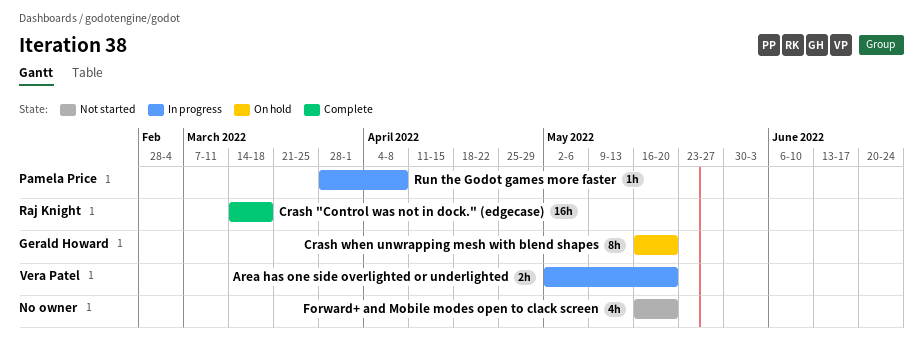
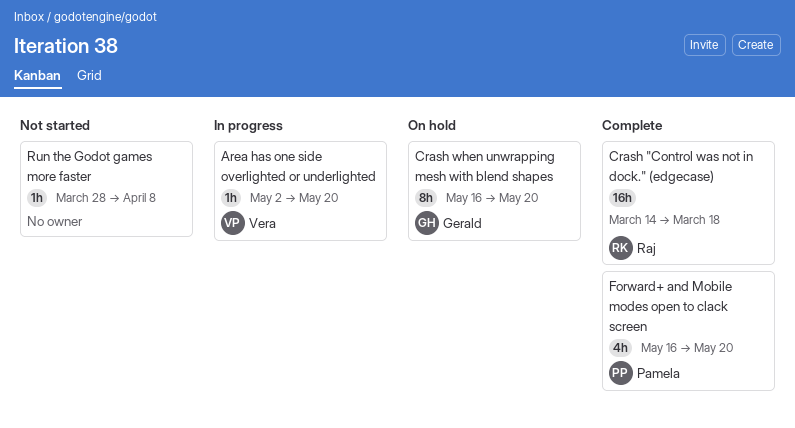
Area has one side overlighted or underlighted, estimate: 2h -> 1h
Forward+ and Mobile modes open to clack screen, status: Not started -> Complete
Forward+ and Mobile modes open to clack screen, owner: none -> Pamela Price
Run the Godot games more faster, status: In progress -> Not started
Run the Godot games more faster, owner: Pamela Price -> none

